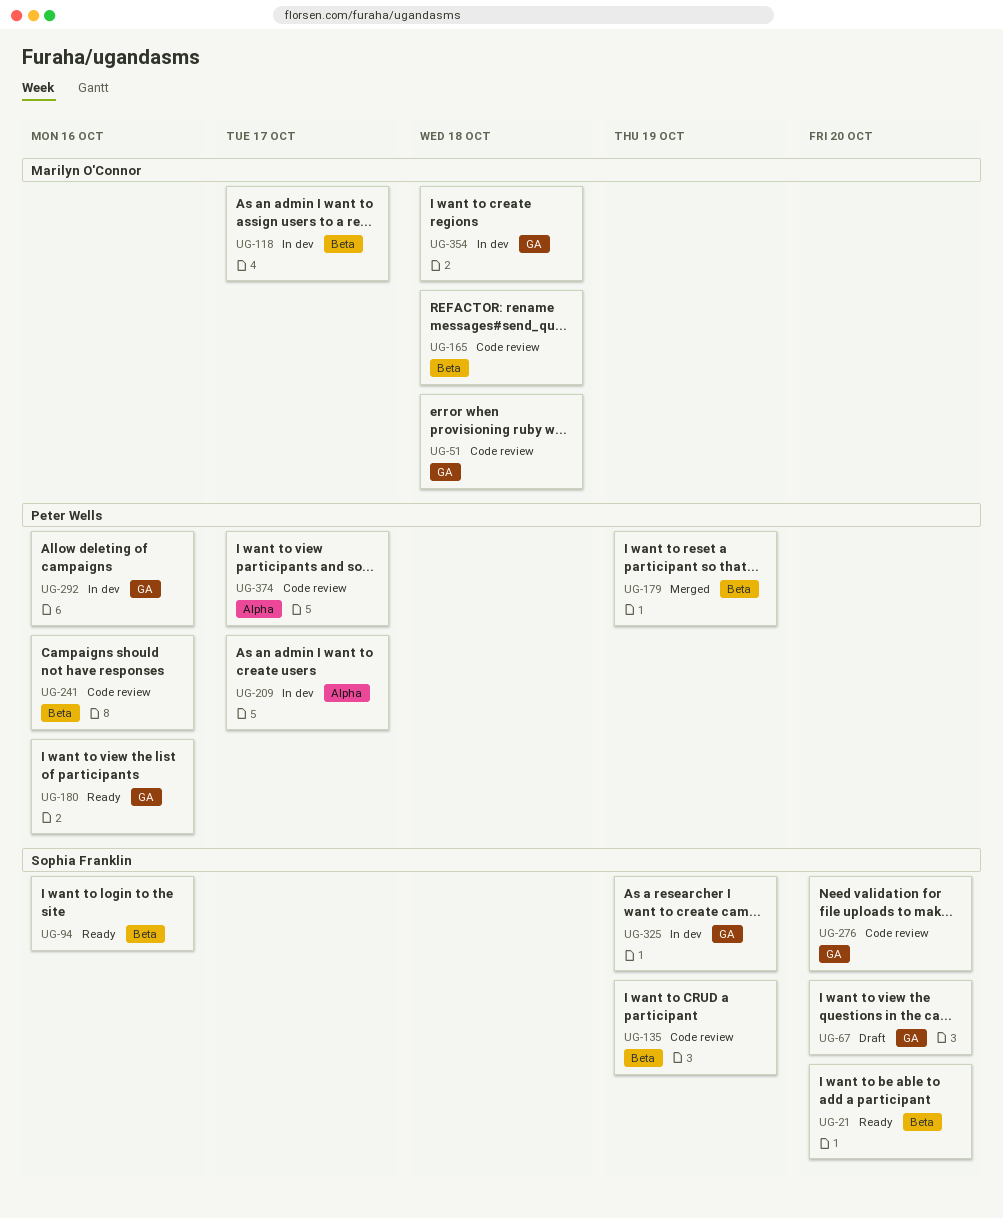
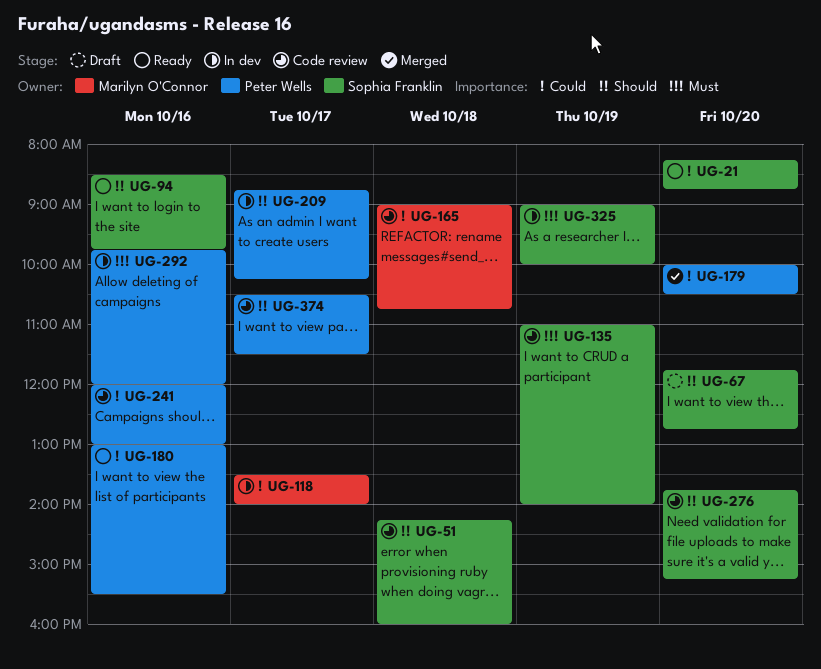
UG-51, owner: Marilyn O'Connor -> Sophia Franklin
UG-179, day: Oct 19 -> Oct 20
UG-354: present -> none

